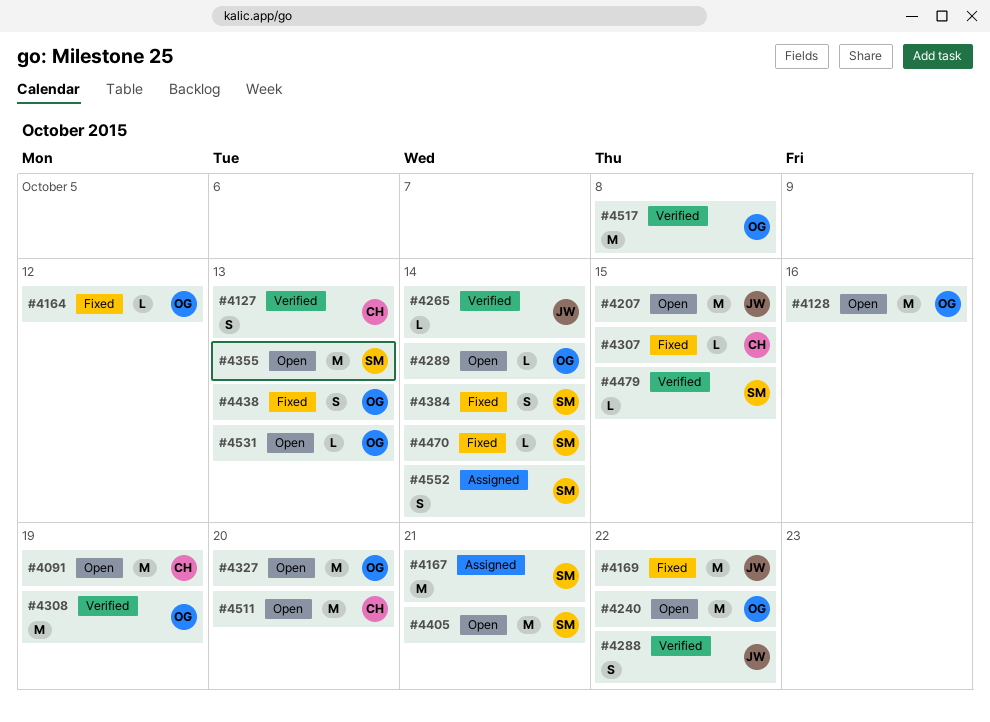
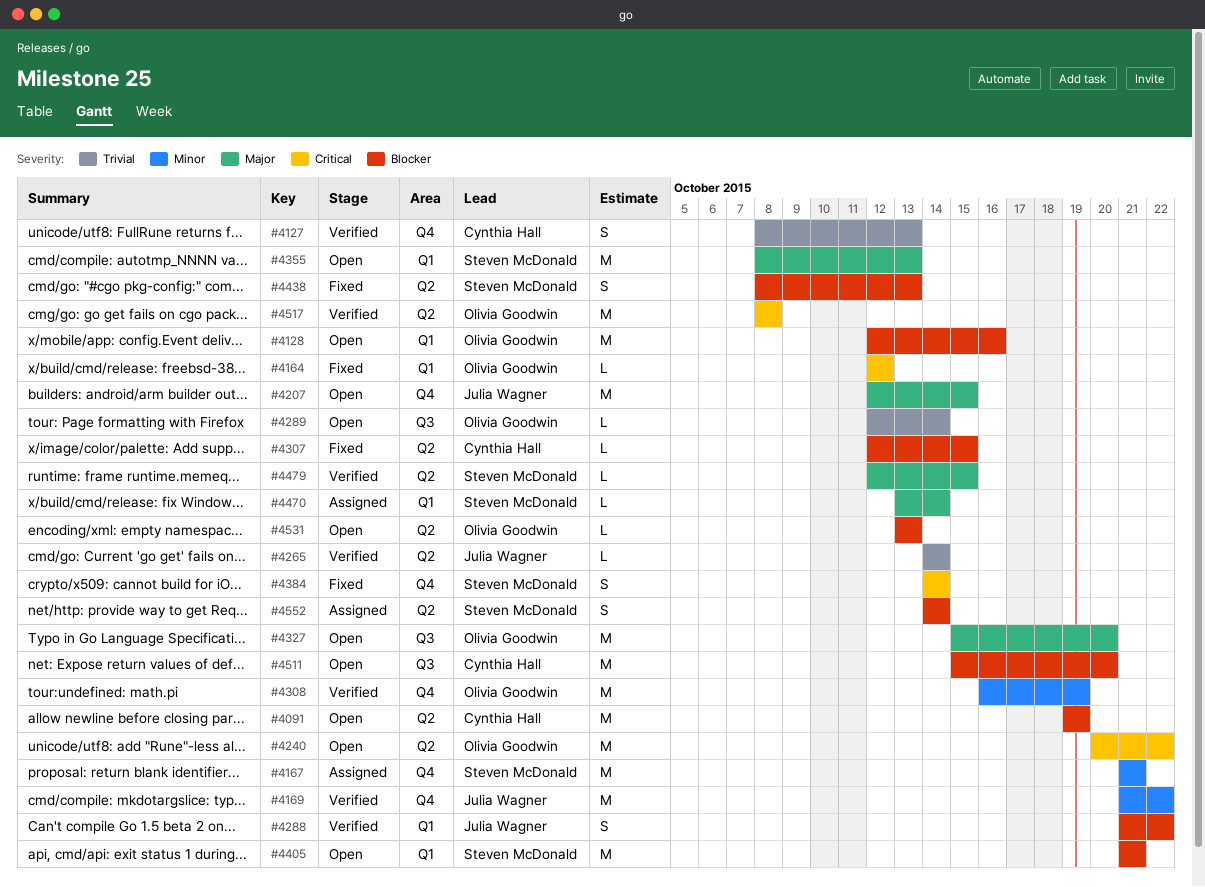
#4169, status: Fixed -> Verified
#4438, owner: Olivia Goodwin -> Steven McDonald
#4470, status: Fixed -> Assigned

